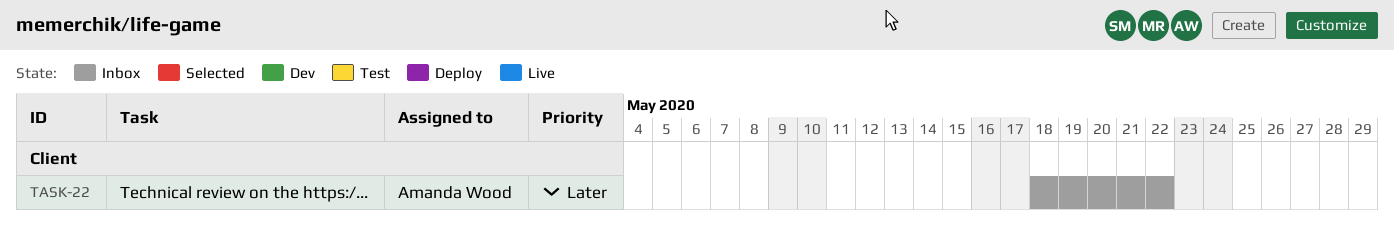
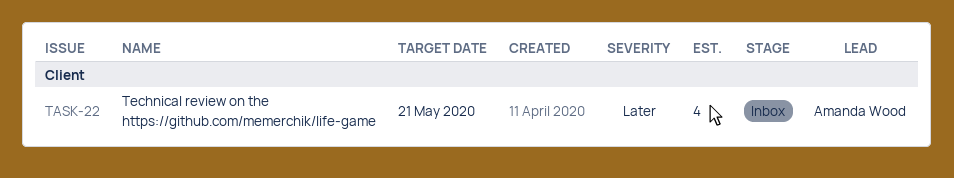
TASK-22, due: May 22 -> May 21

